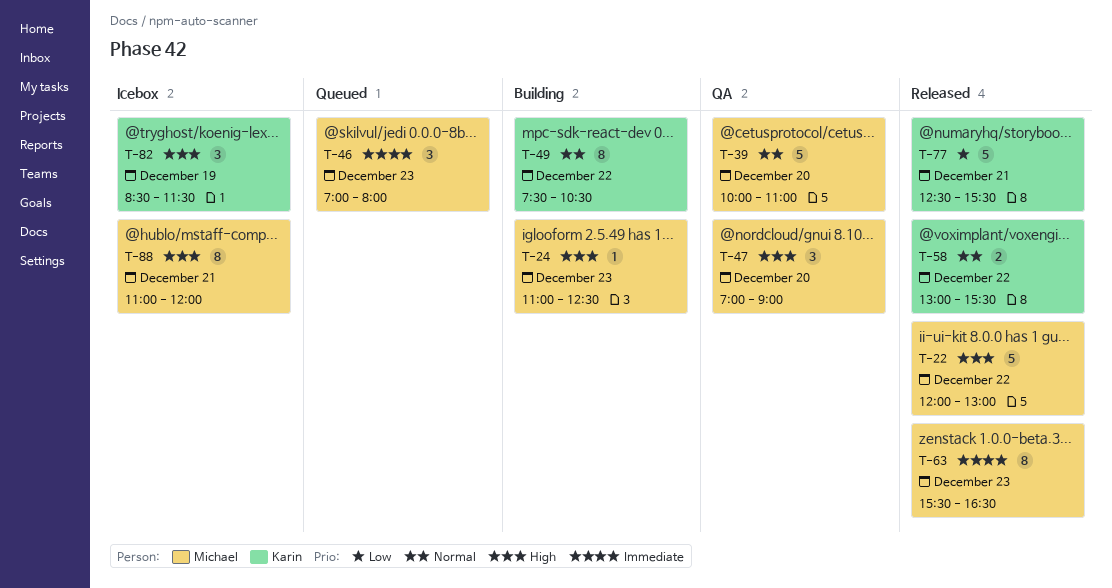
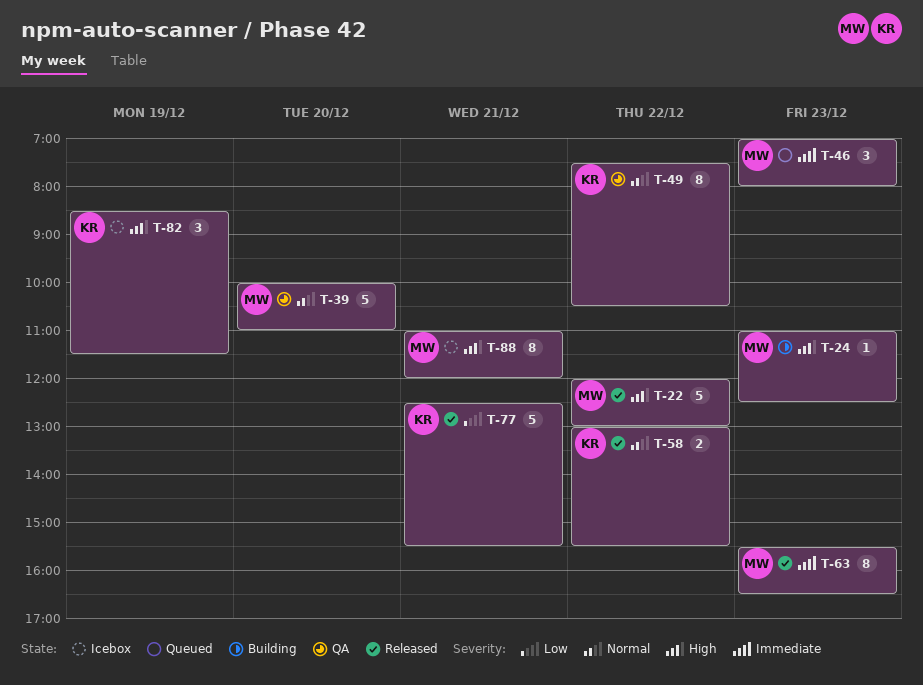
T-47: present -> none
T-49, status: Building -> QA

